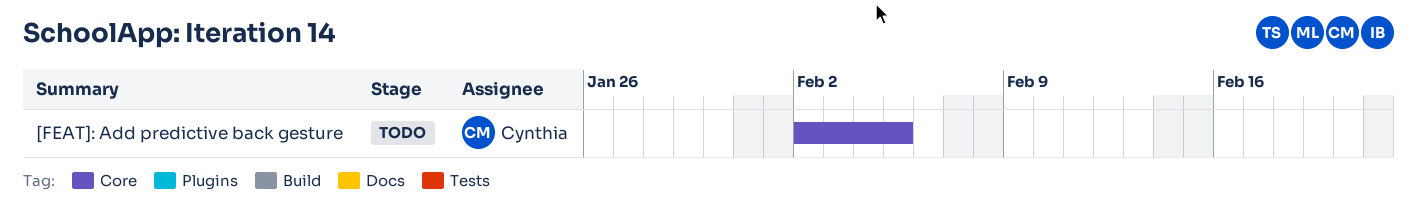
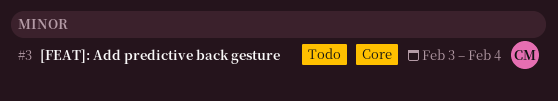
[FEAT]: Add predictive back gesture, start: Feb 2 -> Feb 3
[FEAT]: Add predictive back gesture, due: Feb 5 -> Feb 4

